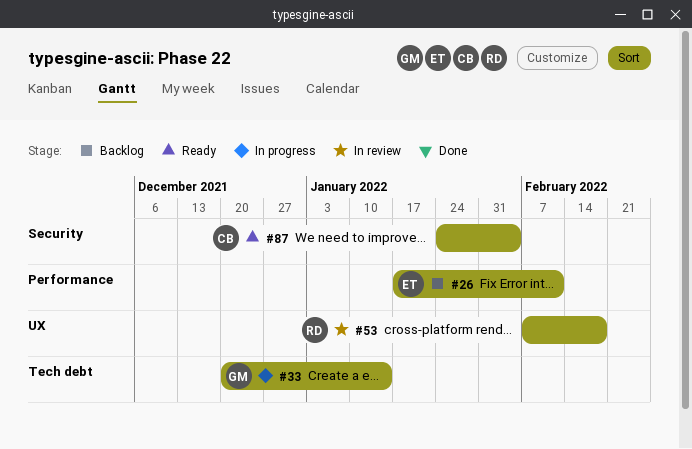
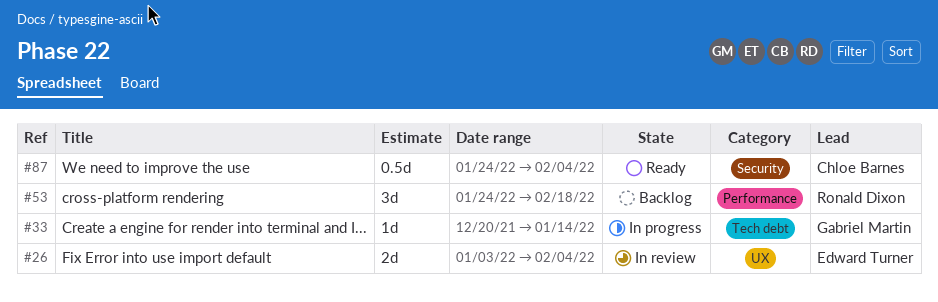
#26, status: Backlog -> In review
#26, label: Performance -> UX
#26, start: Jan 17 -> Jan 3
#26, due: Feb 11 -> Feb 4
#53, status: In review -> Backlog
#53, label: UX -> Performance
#53, start: Feb 7 -> Jan 24

